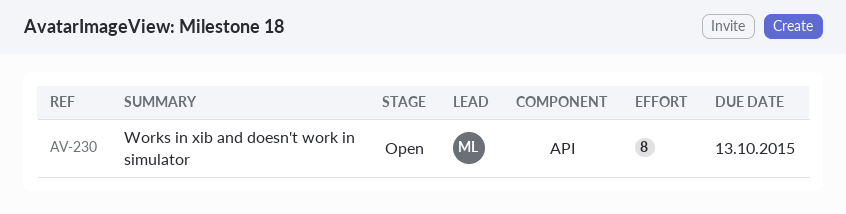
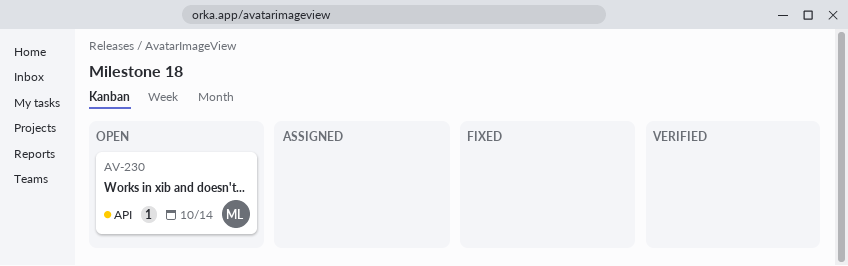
AV-230, estimate: 8 -> 1
AV-230, due: Oct 13 -> Oct 14

